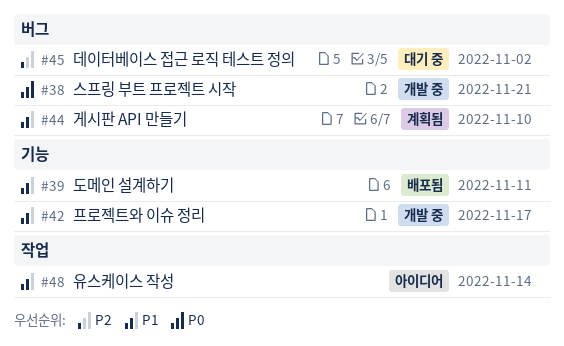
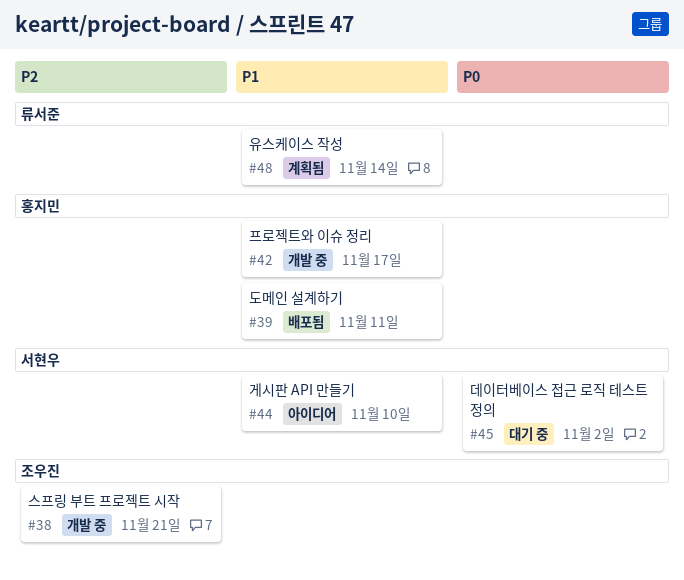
#38, priority: P0 -> P2
#44, status: 계획됨 -> 아이디어
#45, priority: P2 -> P0
#48, status: 아이디어 -> 계획됨

